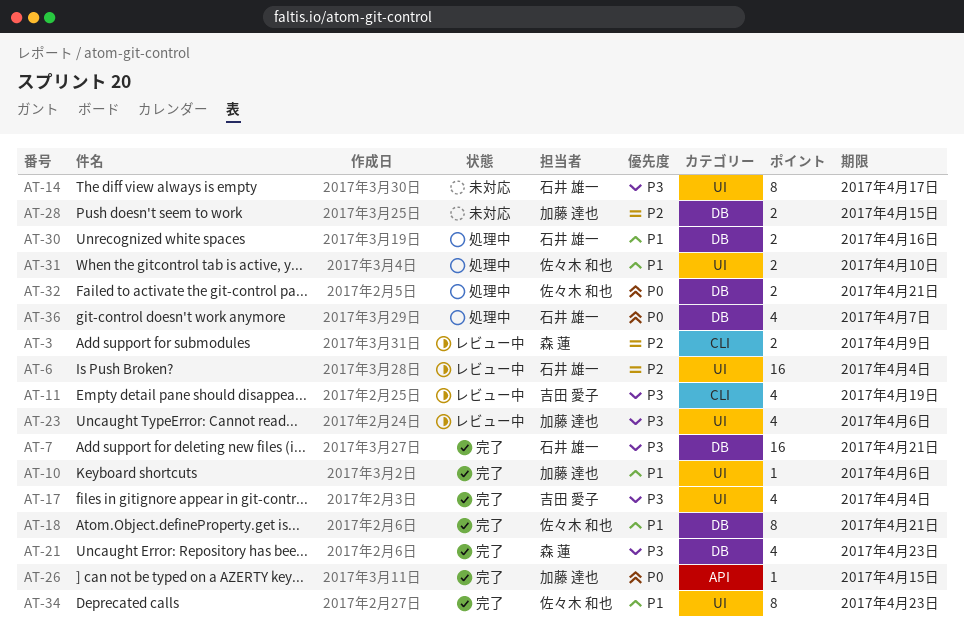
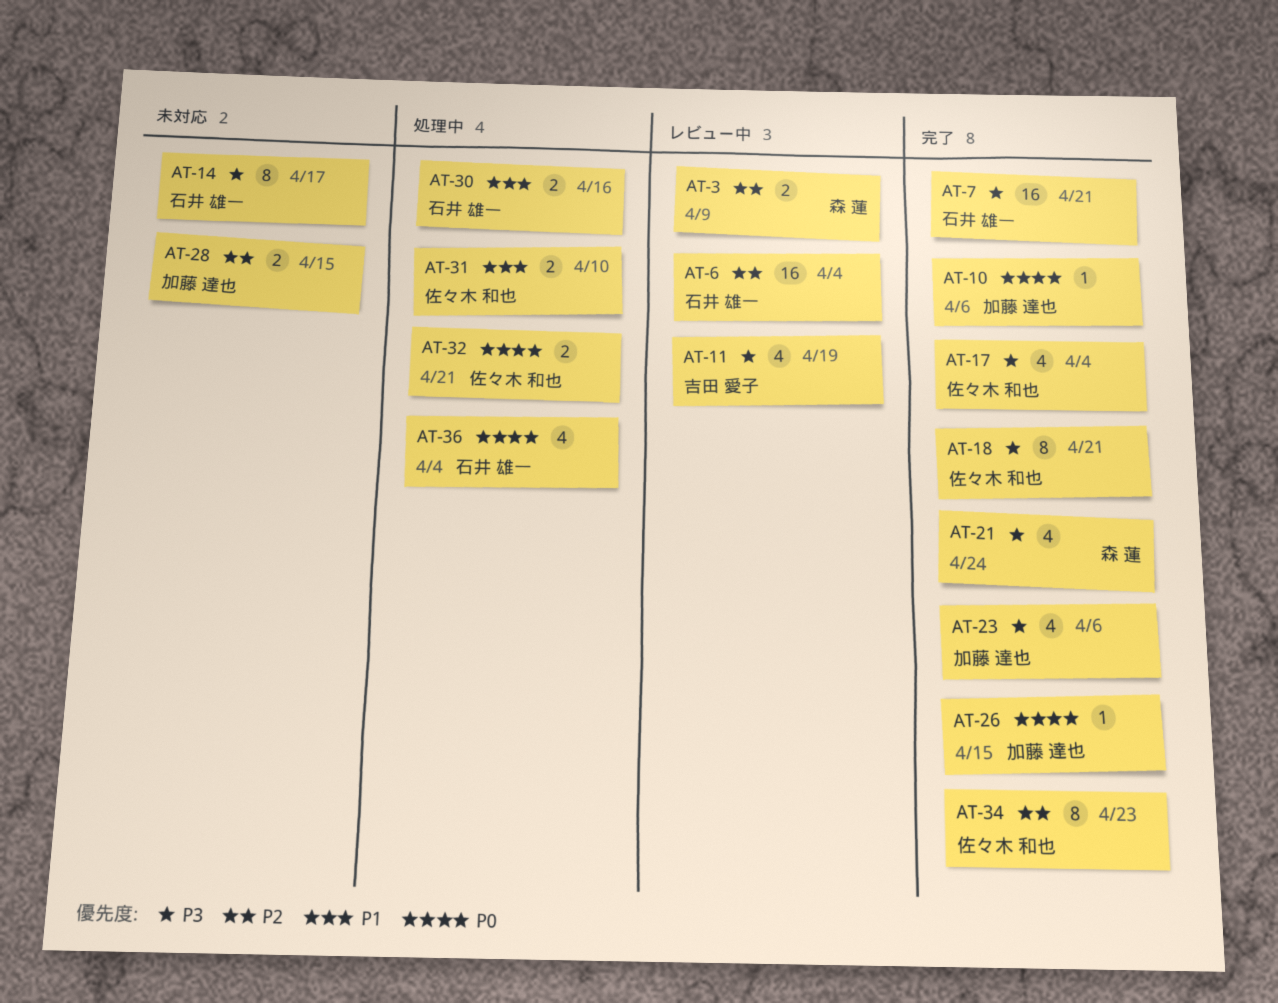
AT-10, priority: P1 -> P0
AT-17, owner: 吉田 愛子 -> 佐々木 和也
AT-18, priority: P1 -> P3
AT-21, due: Apr 23 -> Apr 24
AT-23, status: レビュー中 -> 完了
AT-34, priority: P1 -> P2
AT-36, due: Apr 7 -> Apr 4

